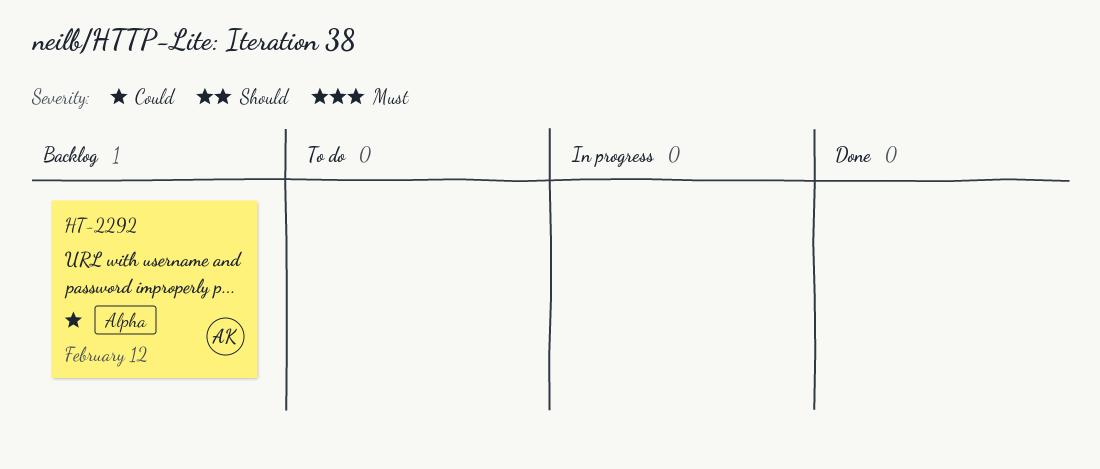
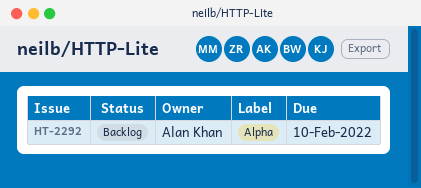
HT-2292, due: Feb 12 -> Feb 10

